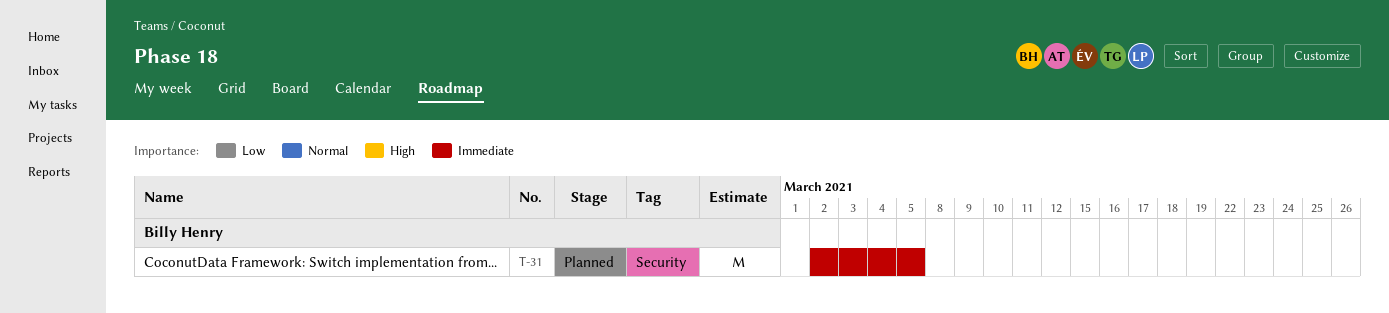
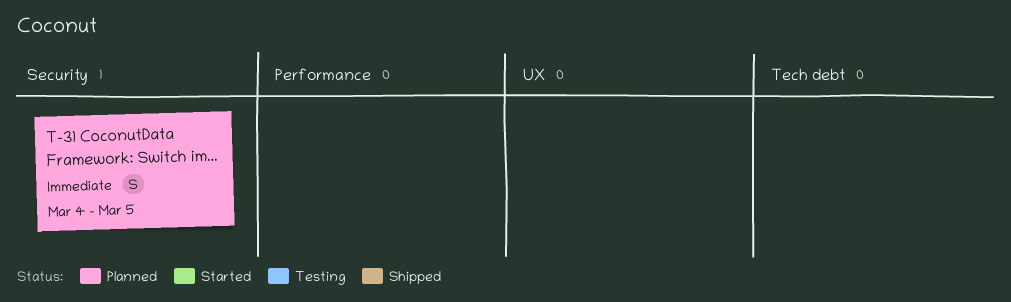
T-31, estimate: M -> S
T-31, start: Mar 2 -> Mar 4

